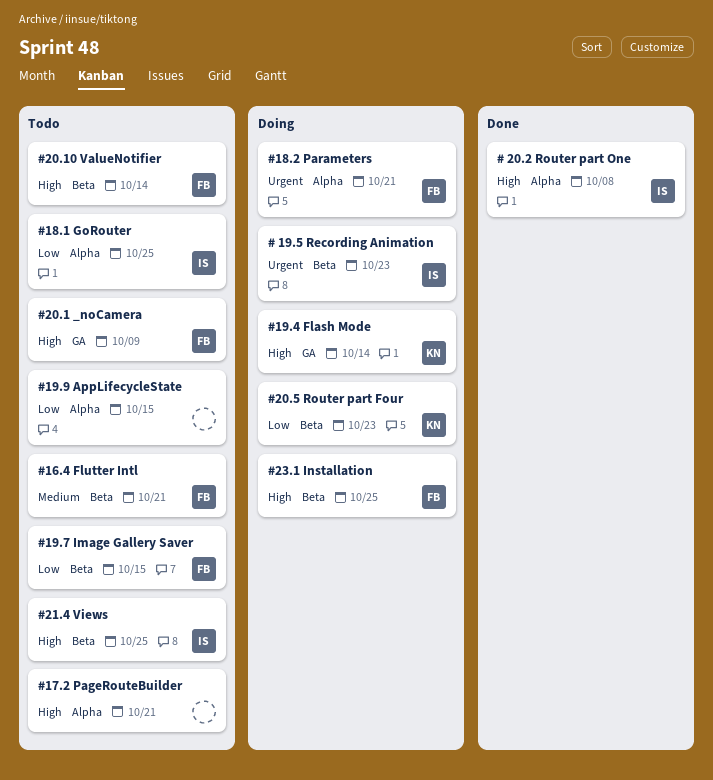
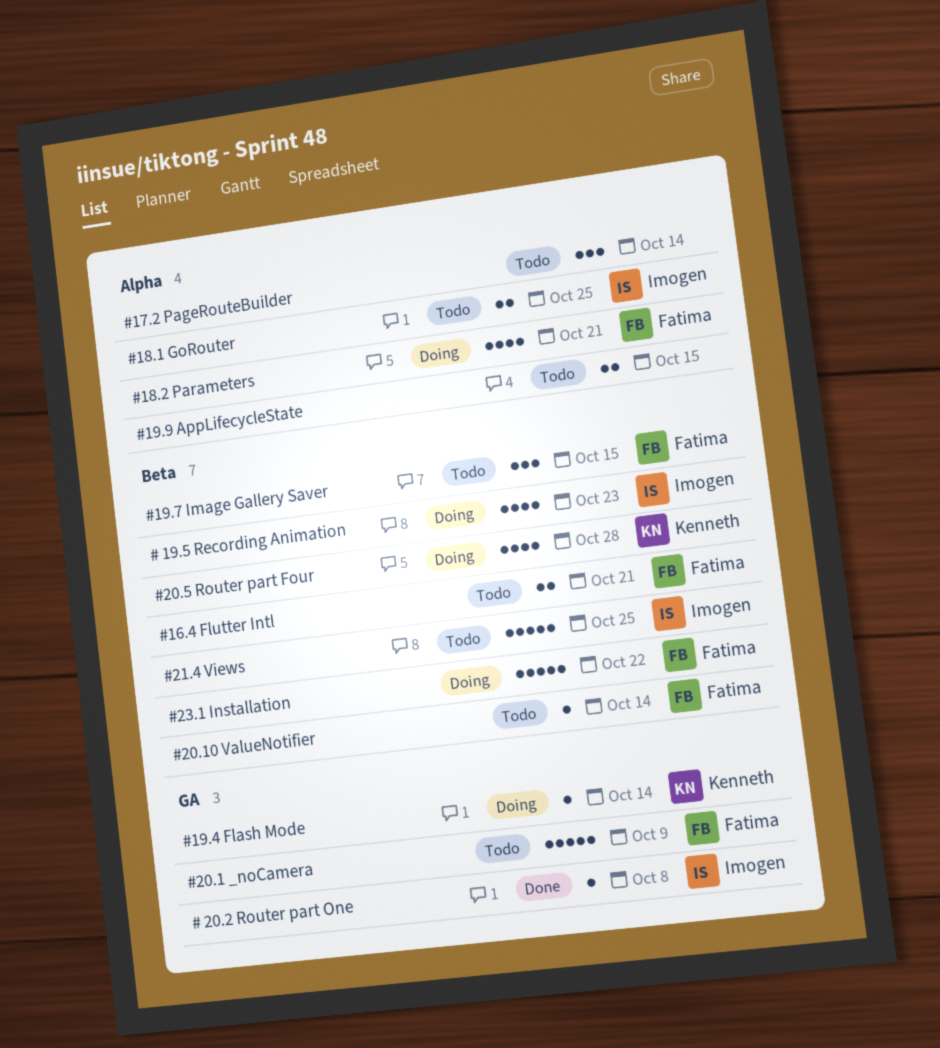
# 20.2 Router part One, label: Alpha -> GA
#17.2 PageRouteBuilder, due: Oct 21 -> Oct 14
#20.5 Router part Four, due: Oct 23 -> Oct 28
#23.1 Installation, due: Oct 25 -> Oct 22

